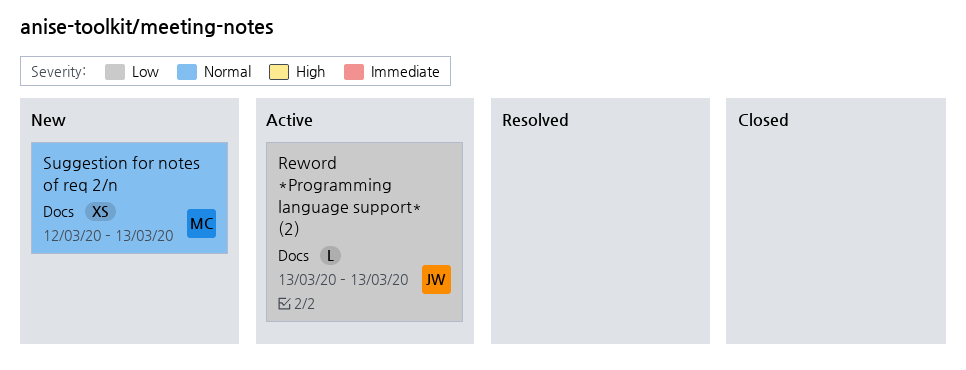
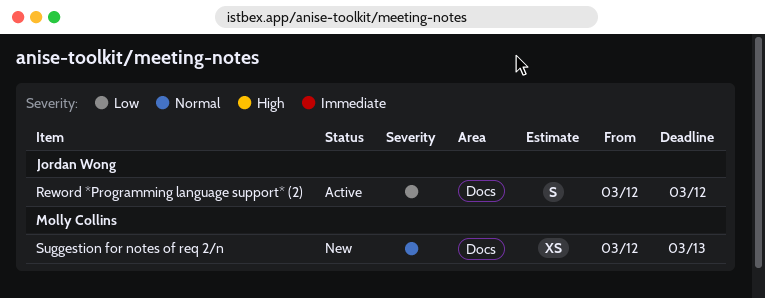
Reword *Programming language support* (2), estimate: L -> S
Reword *Programming language support* (2), start: Mar 13 -> Mar 12
Reword *Programming language support* (2), due: Mar 13 -> Mar 12

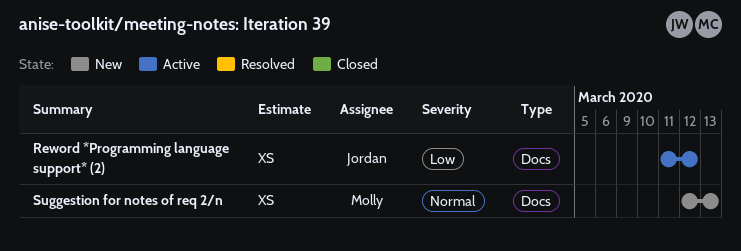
Reword *Programming language support* (2), estimate: S -> XS
Reword *Programming language support* (2), start: Mar 12 -> Mar 11

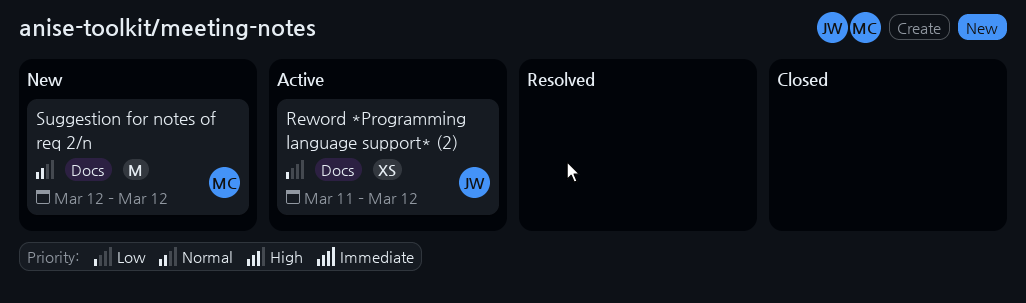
Suggestion for notes of req 2/n, estimate: XS -> M
Suggestion for notes of req 2/n, due: Mar 13 -> Mar 12

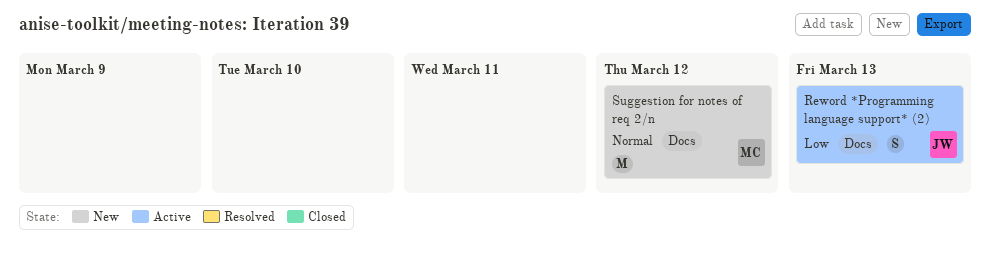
Reword *Programming language support* (2), estimate: XS -> S
Reword *Programming language support* (2), due: Mar 12 -> Mar 13

